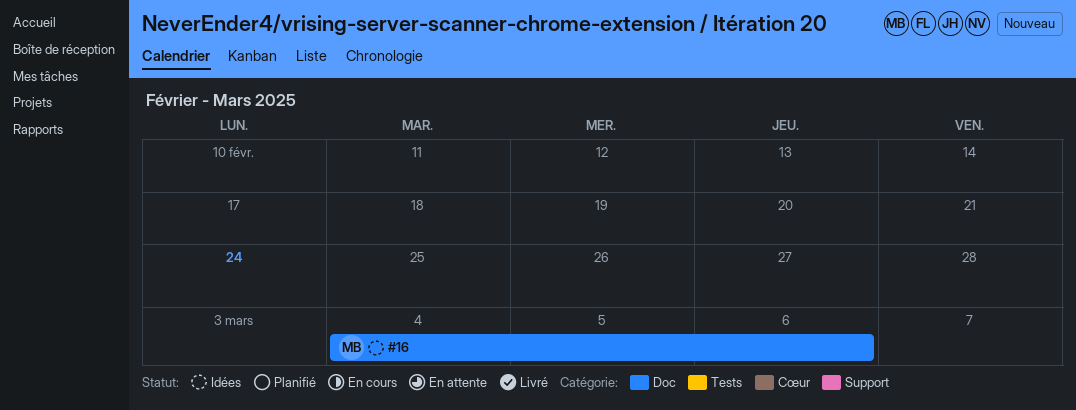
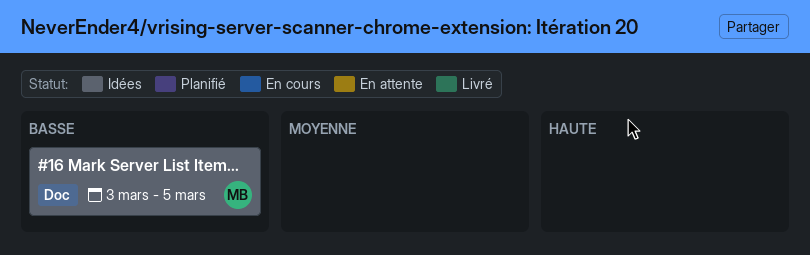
#16, start: Mar 4 -> Mar 3
#16, due: Mar 6 -> Mar 5

